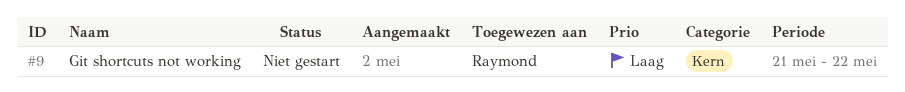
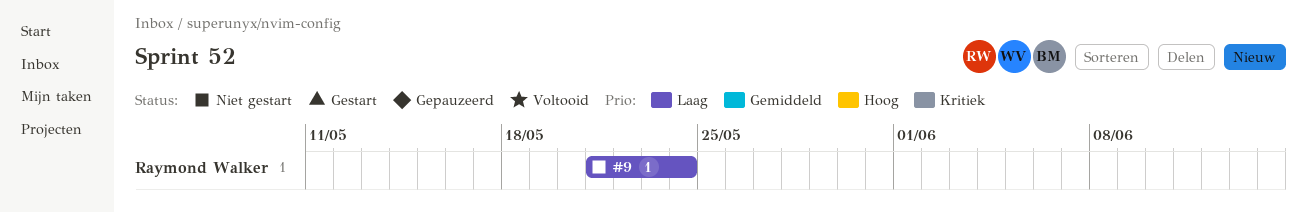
#9, due: May 22 -> May 24

